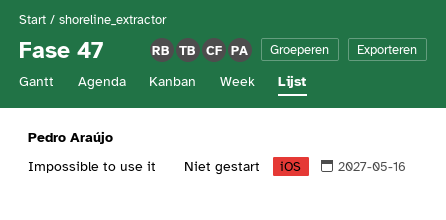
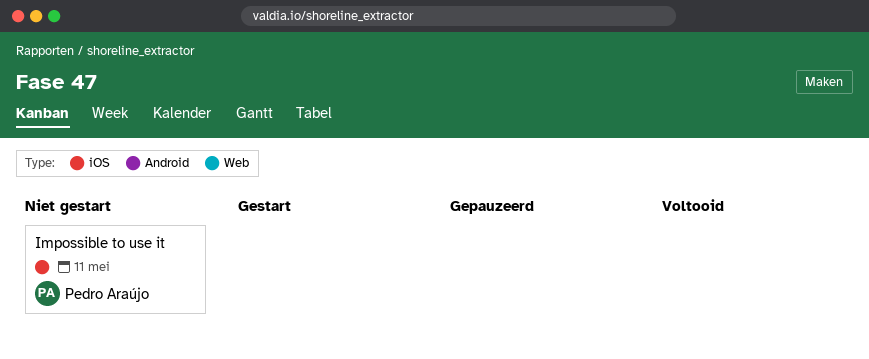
Impossible to use it, due: May 16 -> May 11

